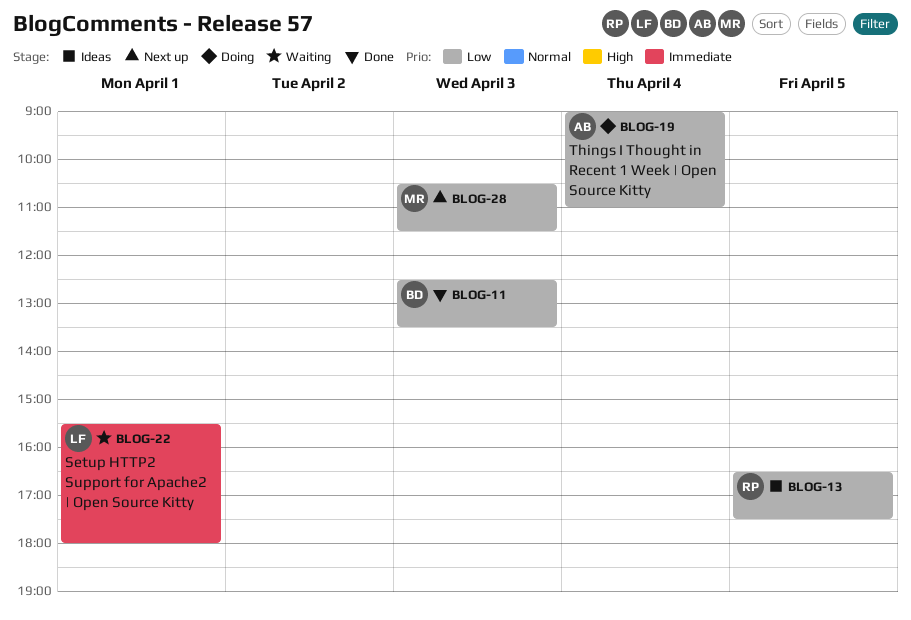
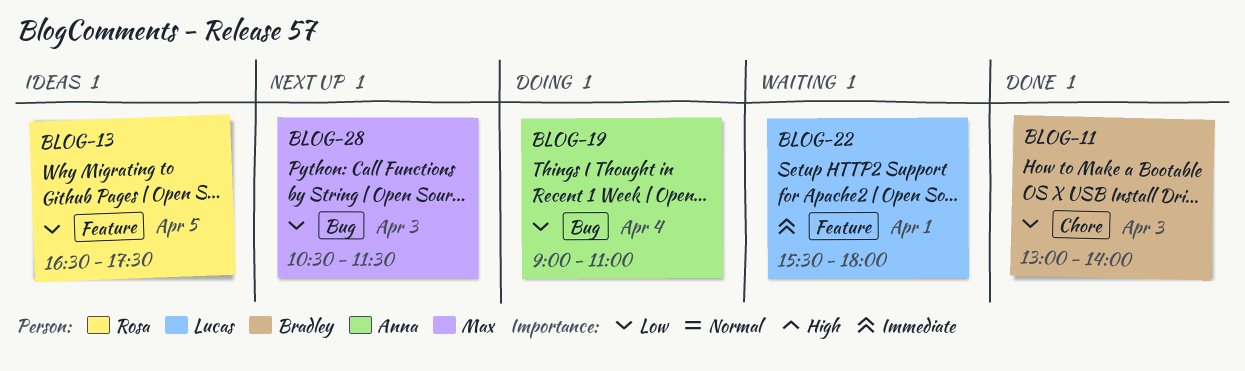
BLOG-11, begins: 12:30 -> 13:00
BLOG-11, ends: 13:30 -> 14:00

